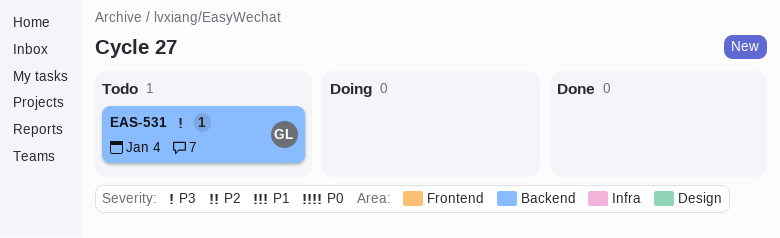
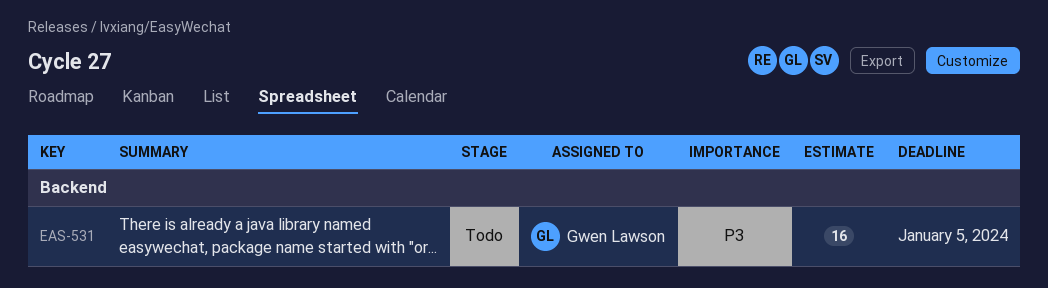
EAS-531, estimate: 1 -> 16
EAS-531, due: Jan 4 -> Jan 5

